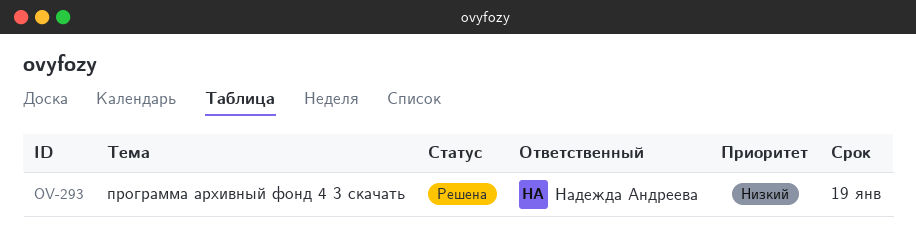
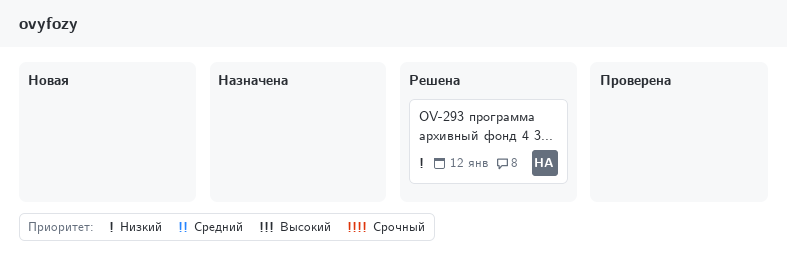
OV-293, due: Jan 19 -> Jan 12

